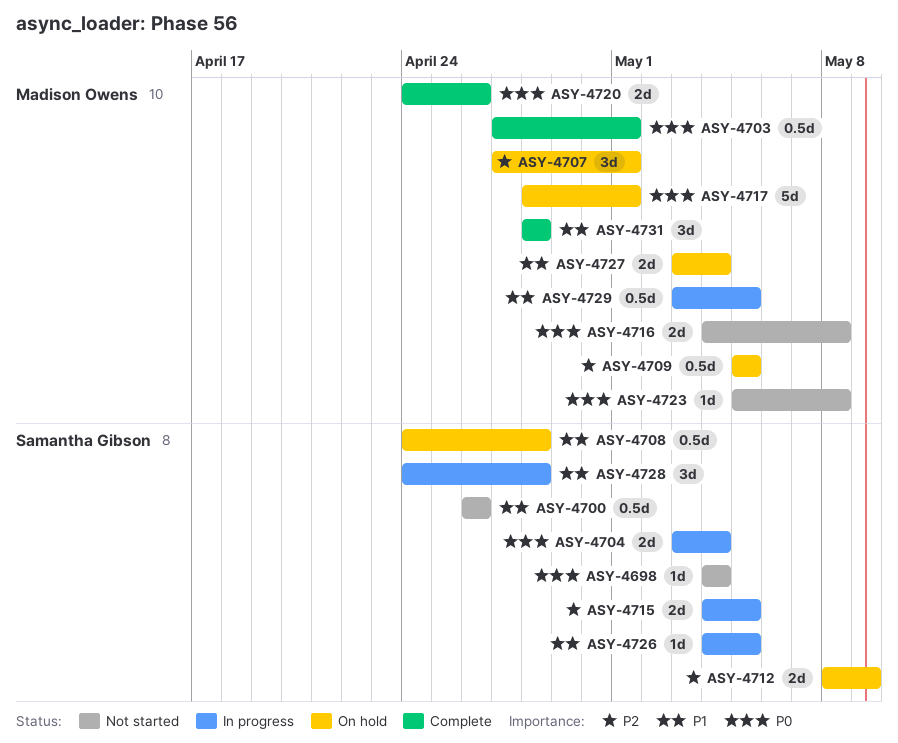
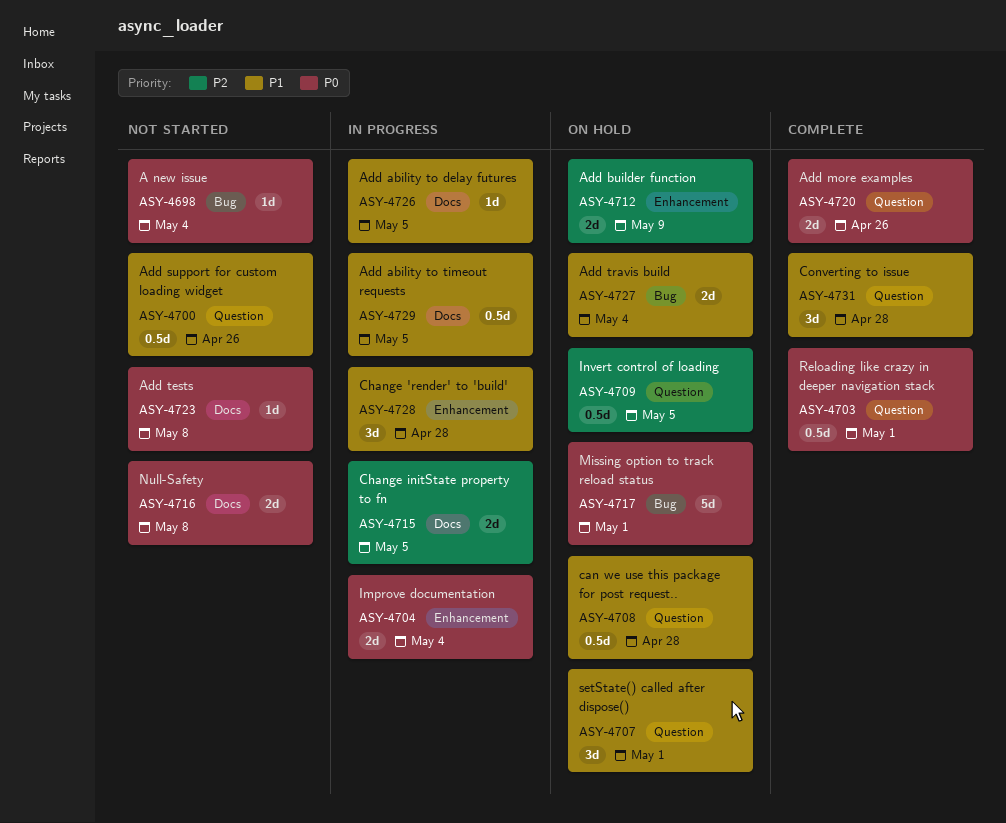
ASY-4707, priority: P2 -> P1

